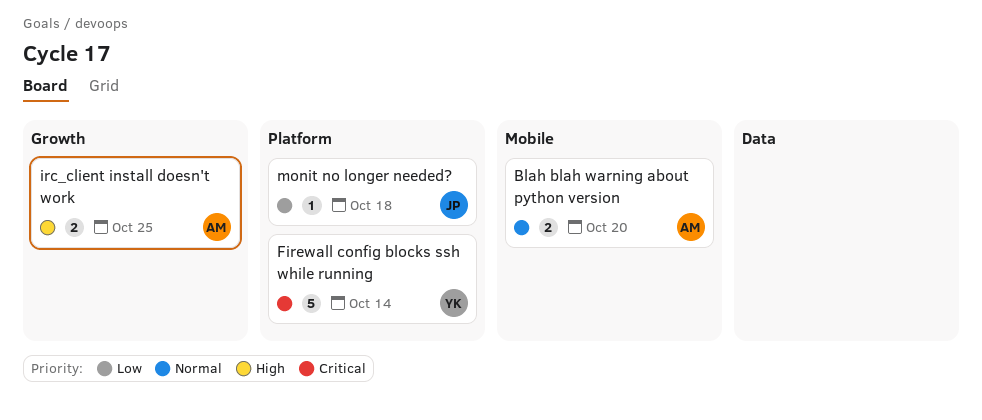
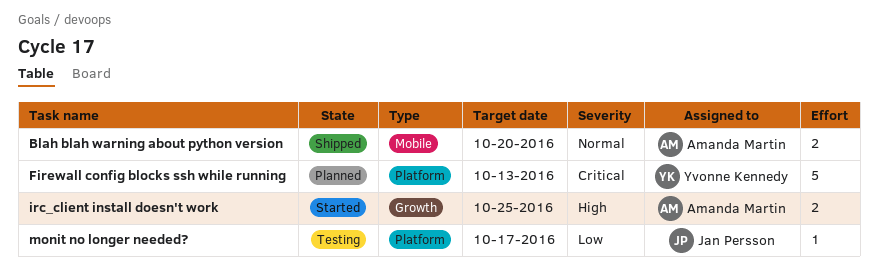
Firewall config blocks ssh while running, due: Oct 14 -> Oct 13
monit no longer needed?, due: Oct 18 -> Oct 17

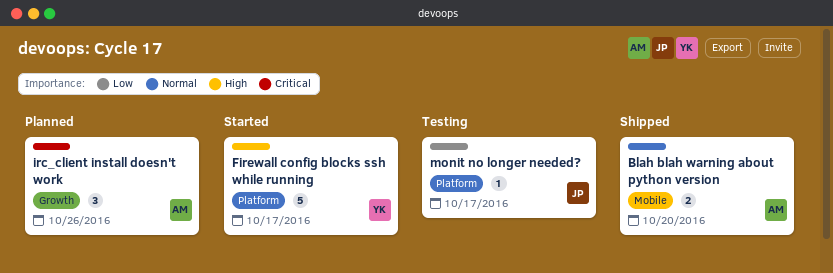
Firewall config blocks ssh while running, status: Planned -> Started
Firewall config blocks ssh while running, priority: Critical -> High
Firewall config blocks ssh while running, due: Oct 13 -> Oct 17
irc_client install doesn't work, status: Started -> Planned
irc_client install doesn't work, priority: High -> Critical
irc_client install doesn't work, estimate: 2 -> 3
irc_client install doesn't work, due: Oct 25 -> Oct 26

